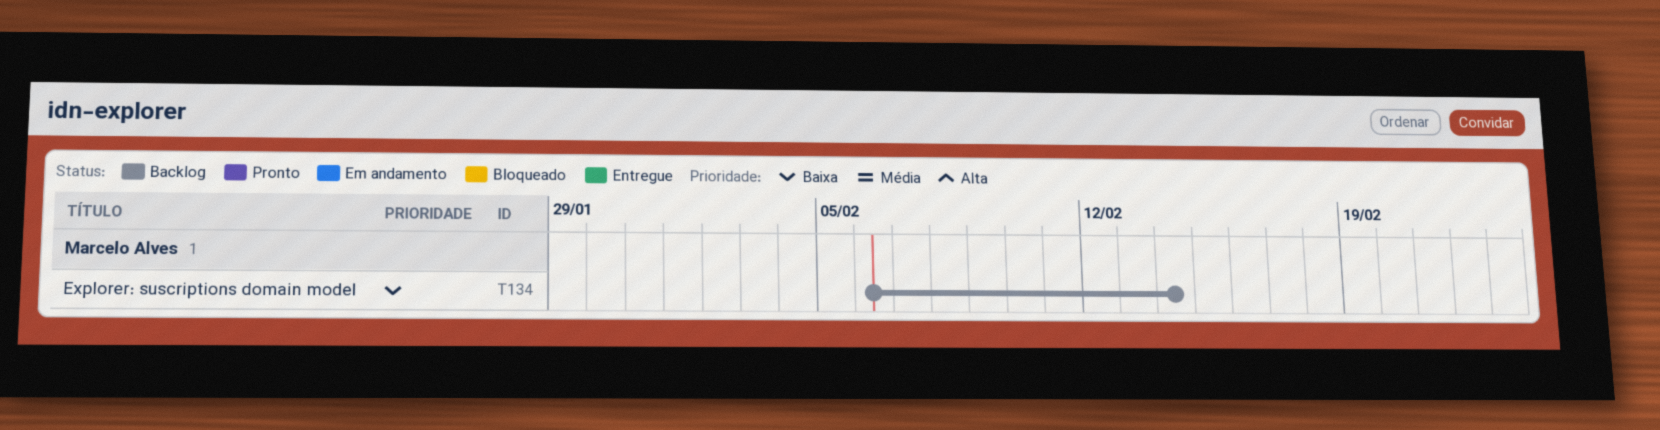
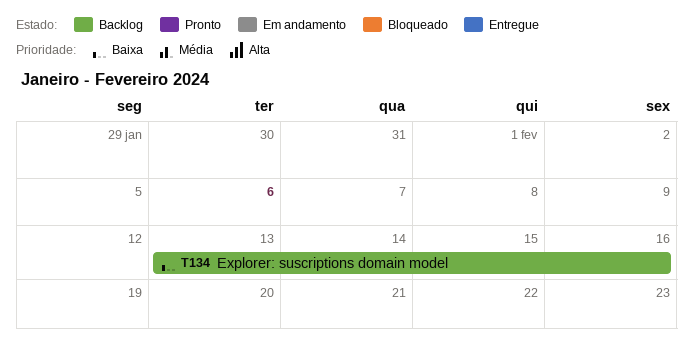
T134, start: Feb 6 -> Feb 13
T134, due: Feb 14 -> Feb 16

